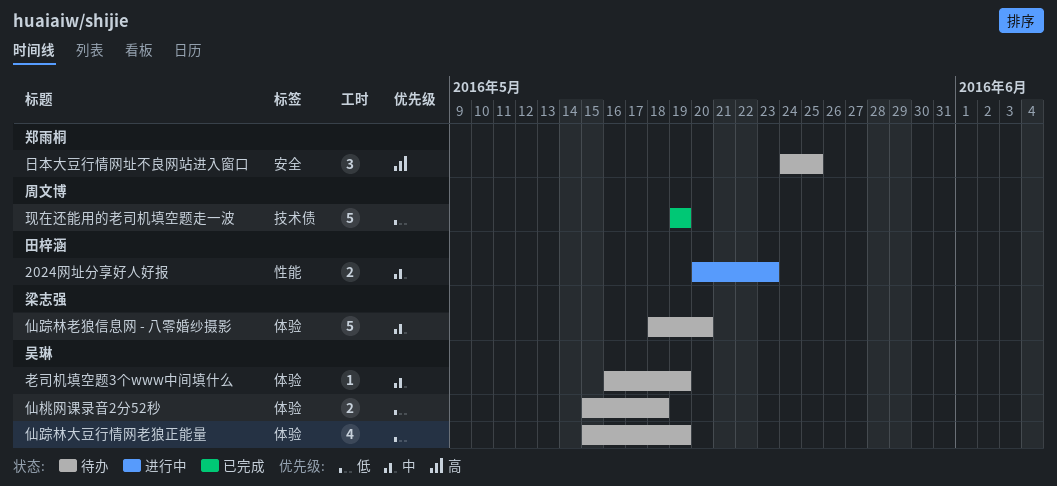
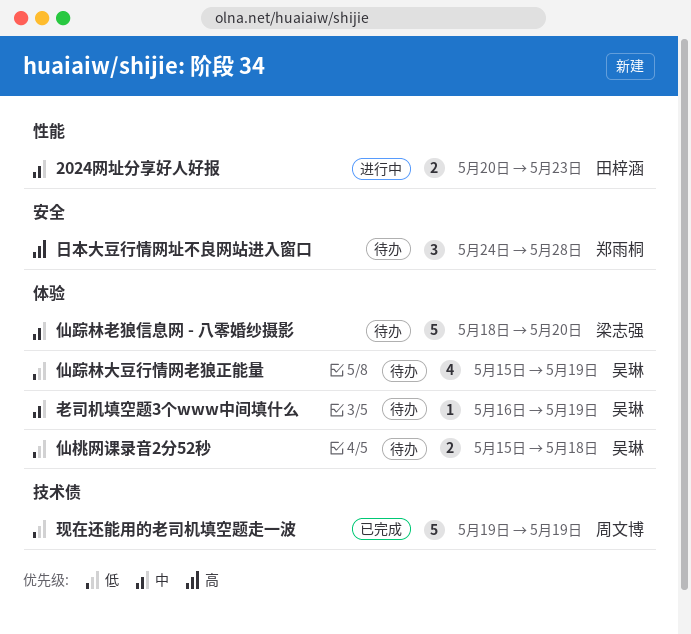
日本大豆行情网址不良网站进入窗口, due: May 25 -> May 28

